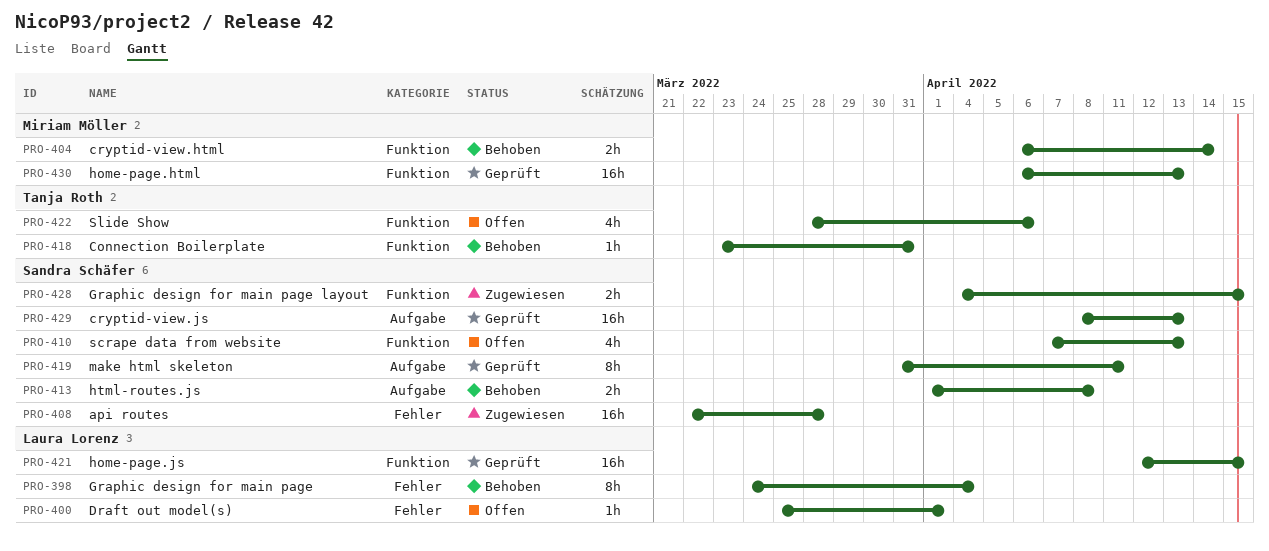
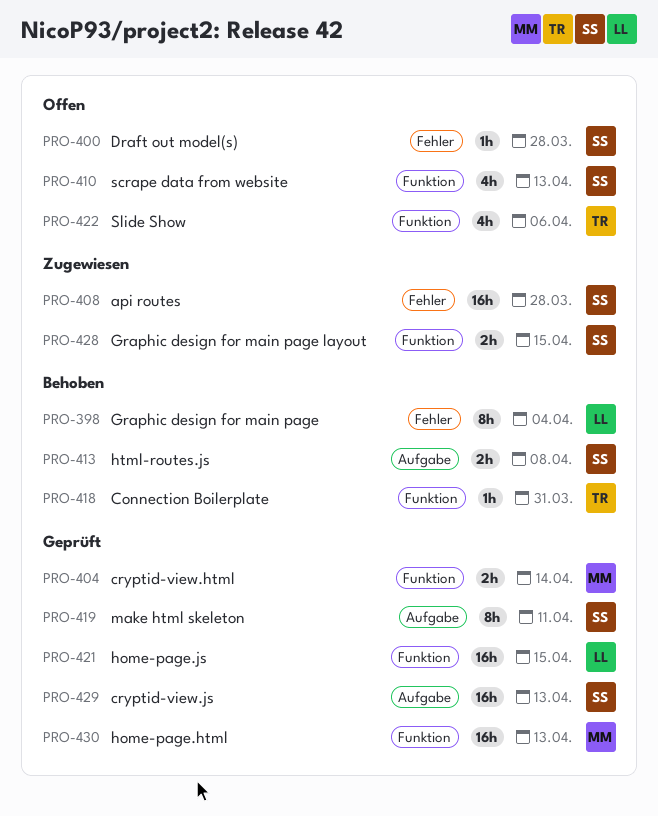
PRO-400, owner: Laura Lorenz -> Sandra Schäfer
PRO-400, due: Apr 1 -> Mar 28
PRO-404, status: Behoben -> Geprüft

